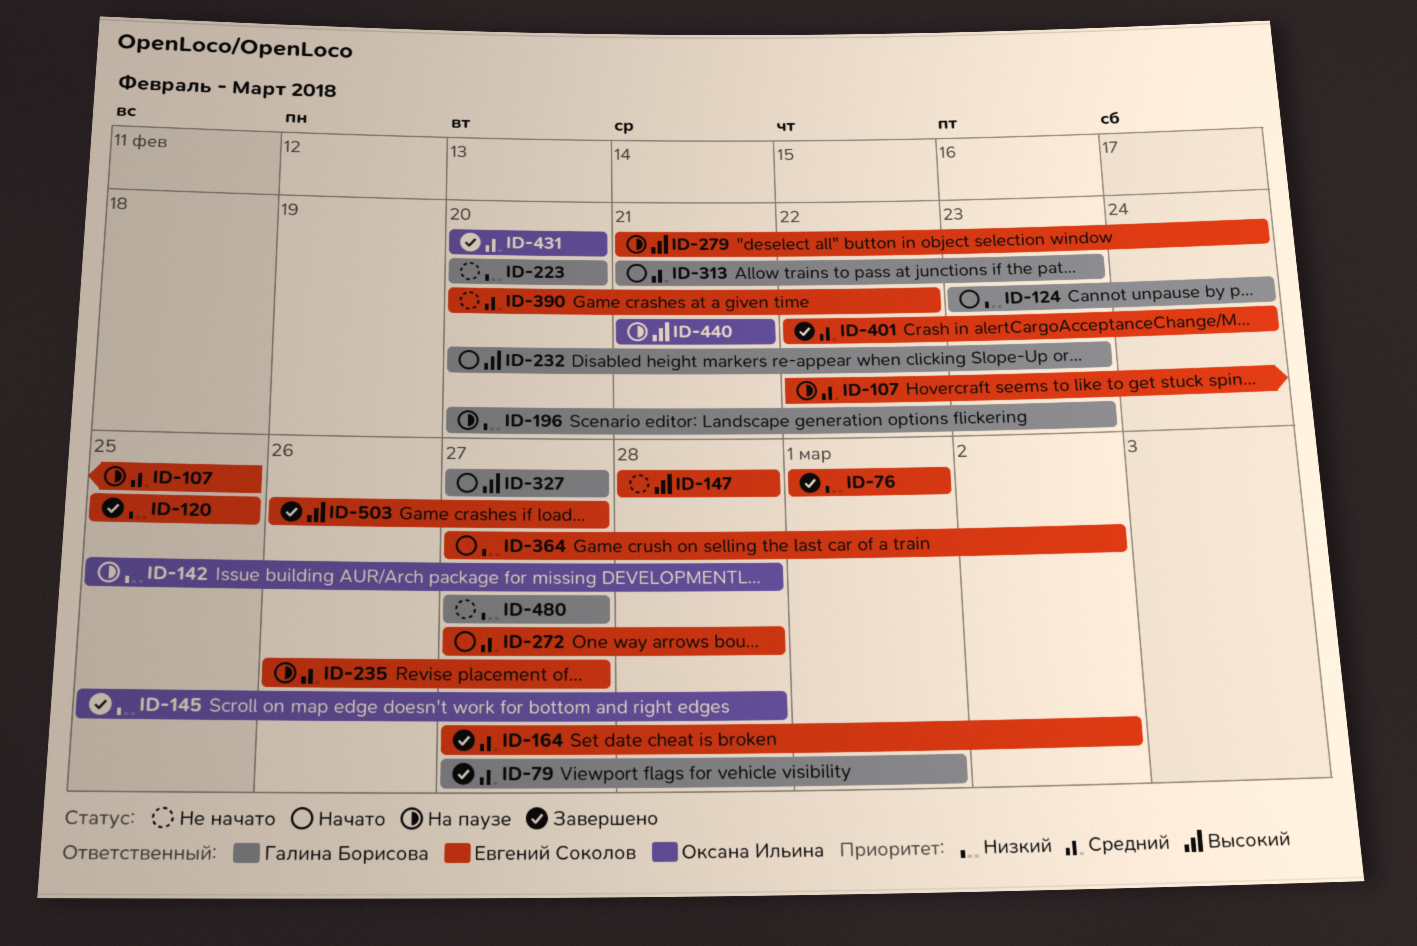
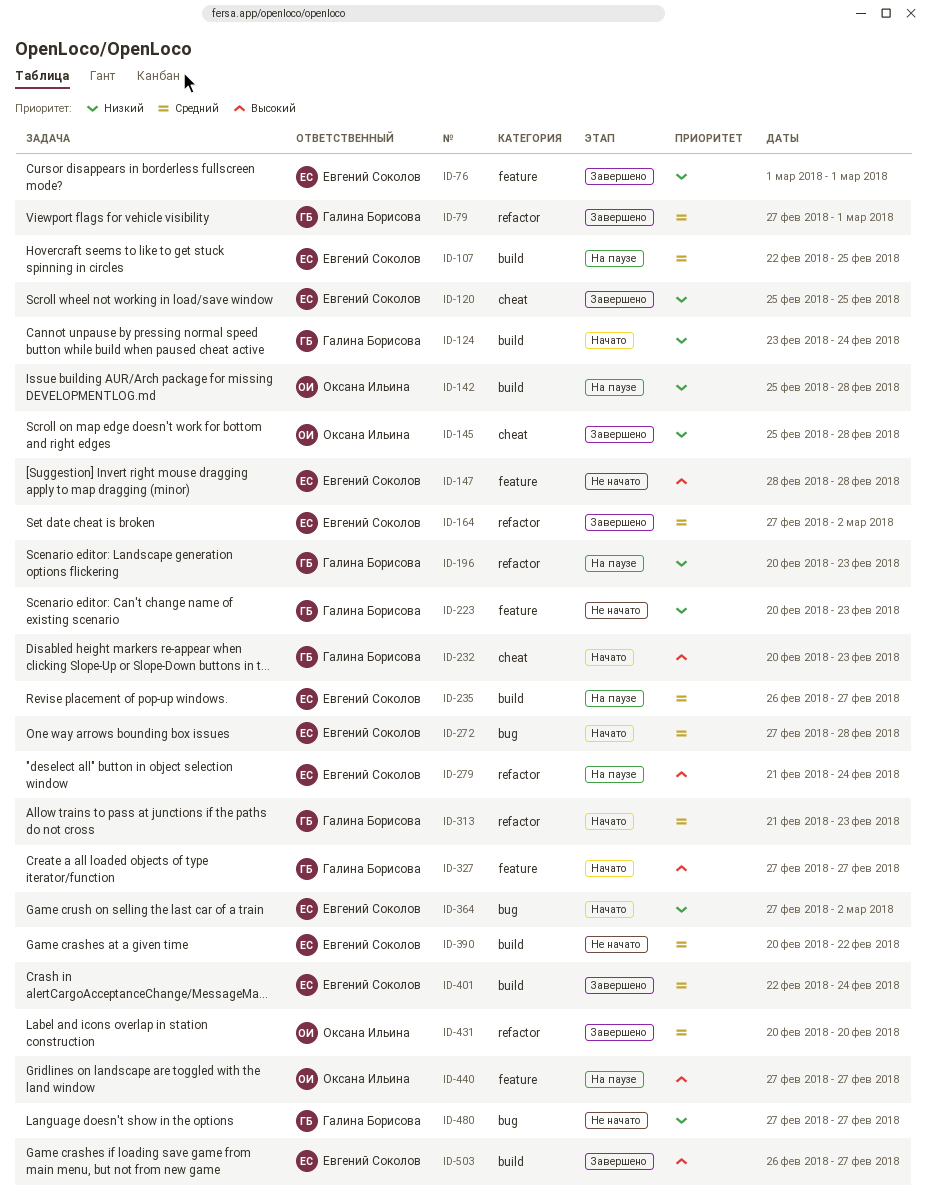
ID-223, due: Feb 20 -> Feb 23
ID-440, start: Feb 21 -> Feb 27
ID-440, due: Feb 21 -> Feb 27

